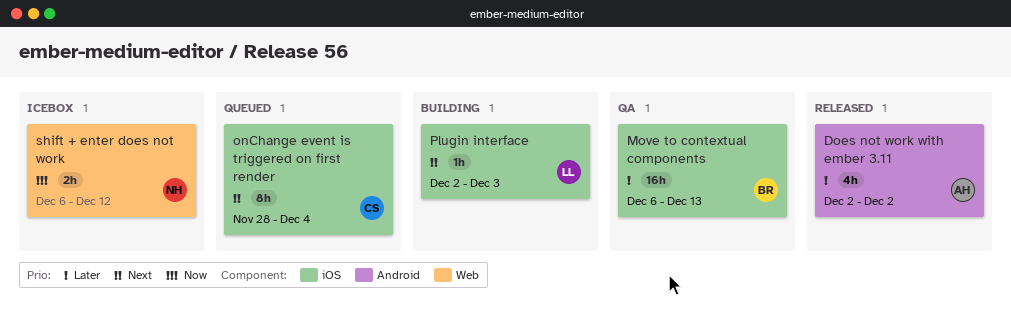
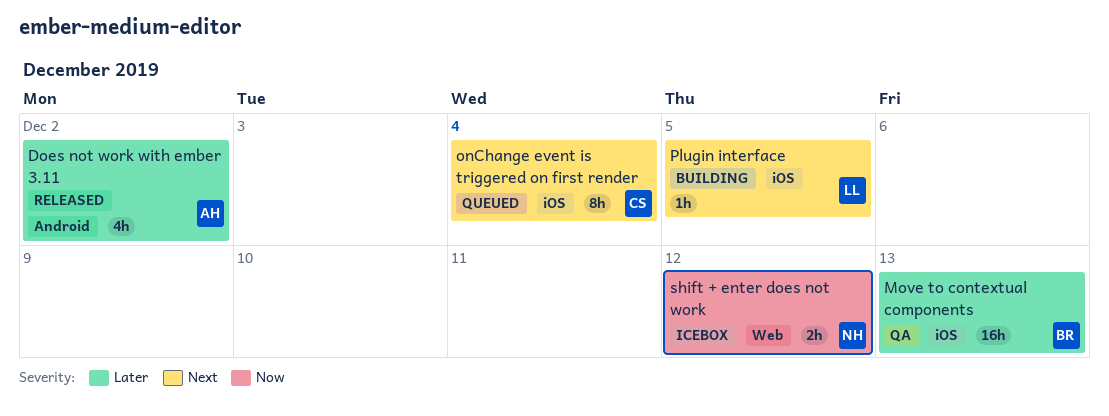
Plugin interface, due: Dec 3 -> Dec 5

